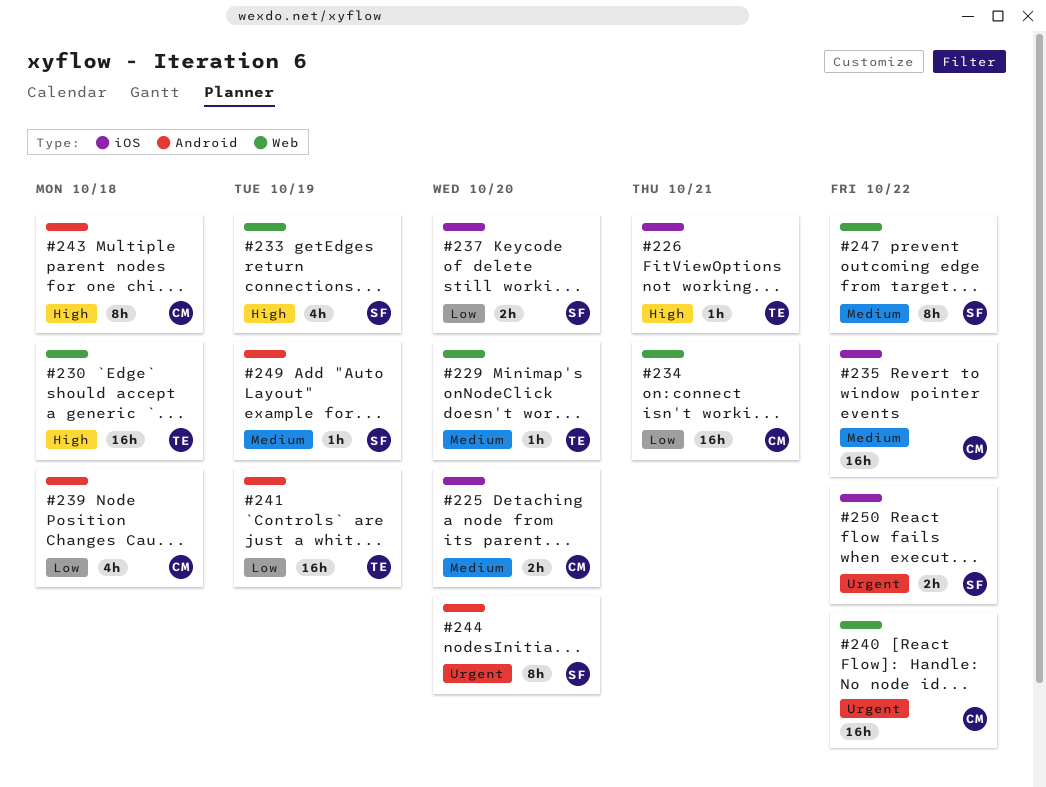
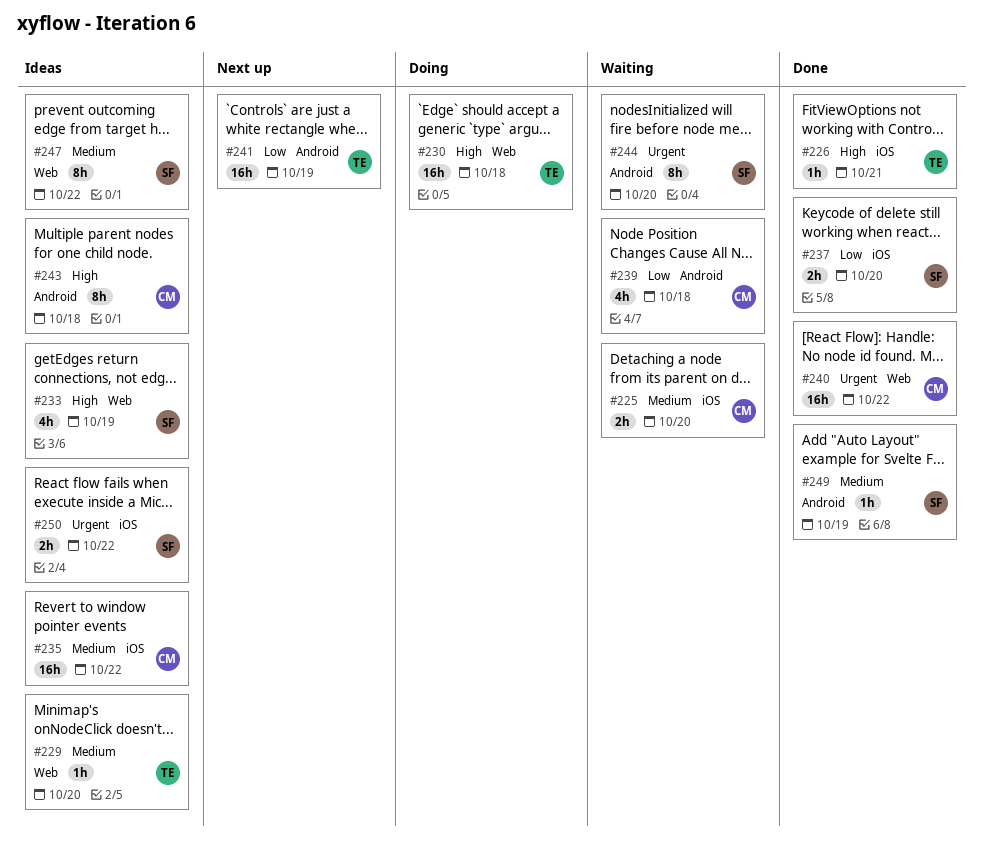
#234: present -> none

